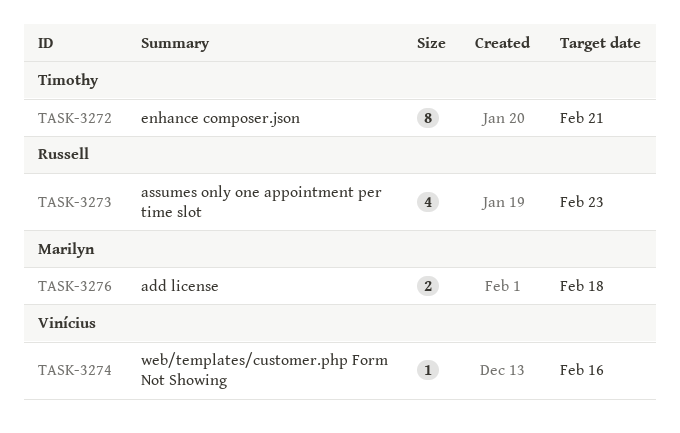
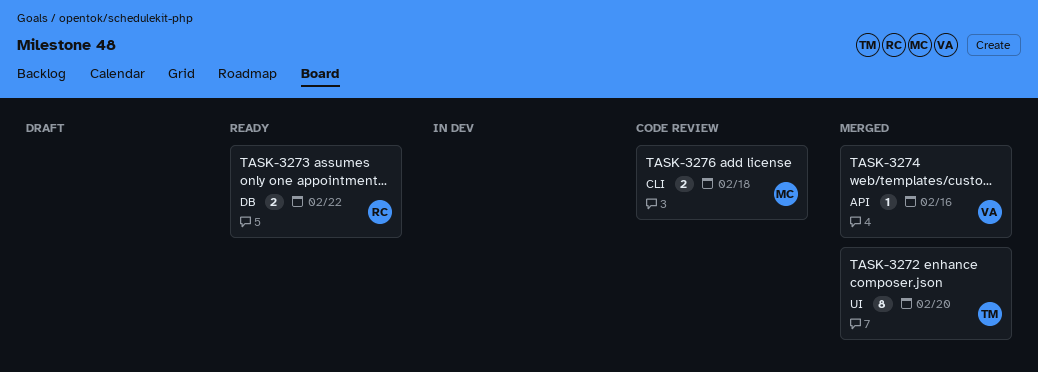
TASK-3272, due: Feb 21 -> Feb 20
TASK-3273, estimate: 4 -> 2
TASK-3273, due: Feb 23 -> Feb 22

